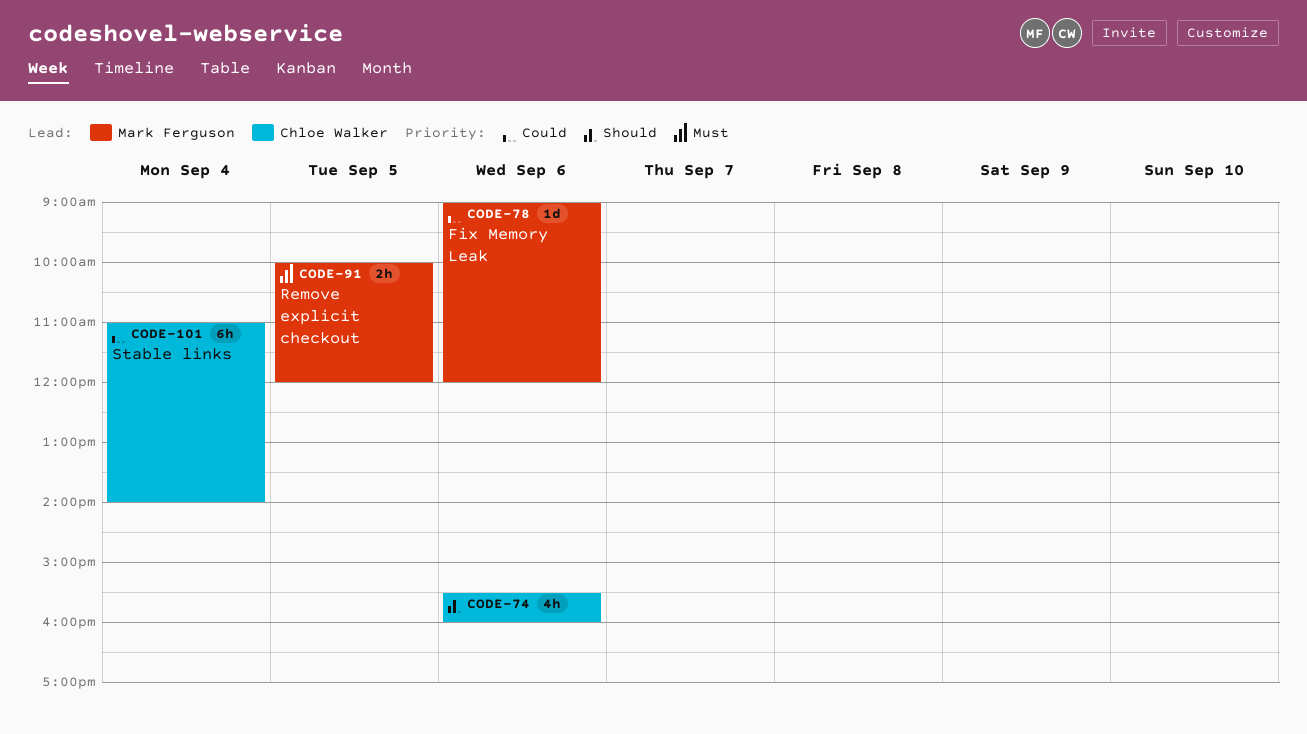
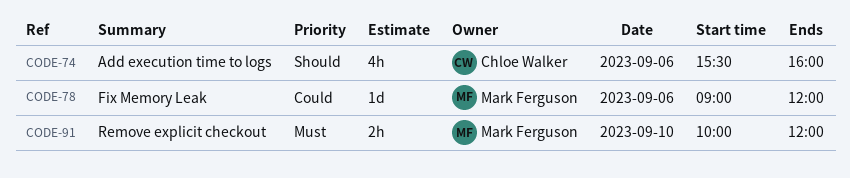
CODE-91, day: Sep 5 -> Sep 10
CODE-101: present -> none

